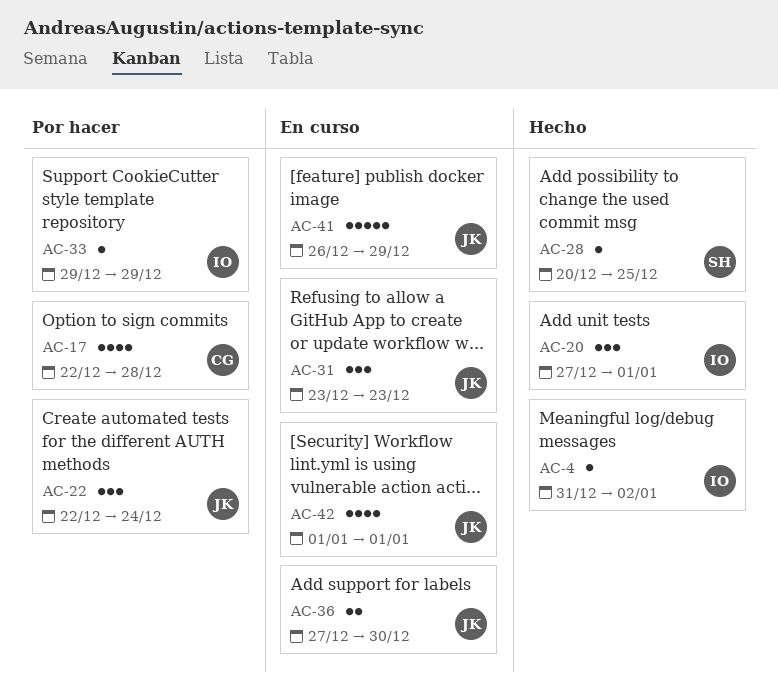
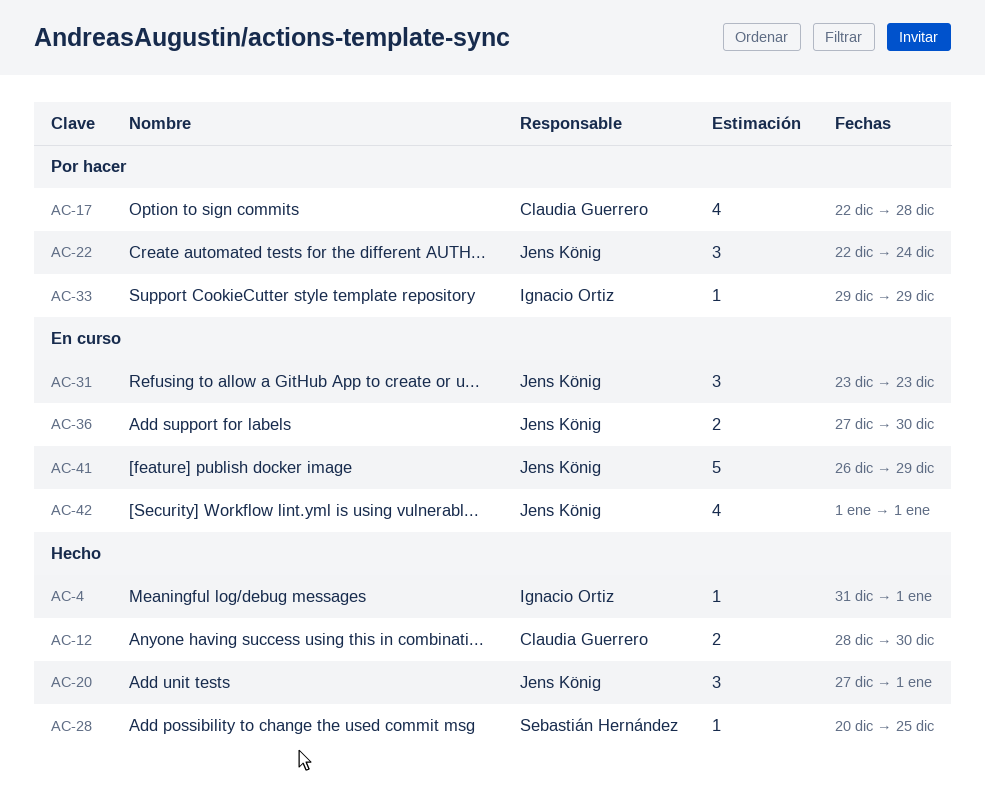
AC-4, due: Jan 2 -> Jan 1
AC-12: none -> present
AC-20, owner: Ignacio Ortiz -> Jens König

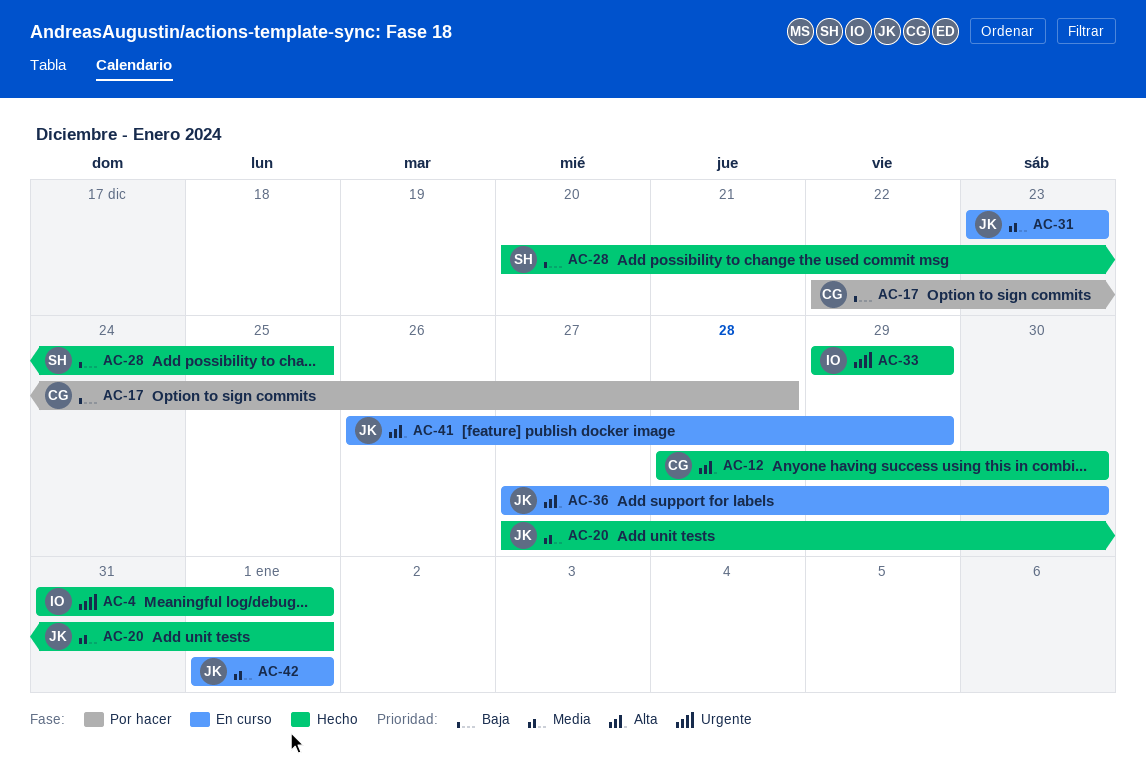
AC-22: present -> none
AC-33, status: Por hacer -> Hecho

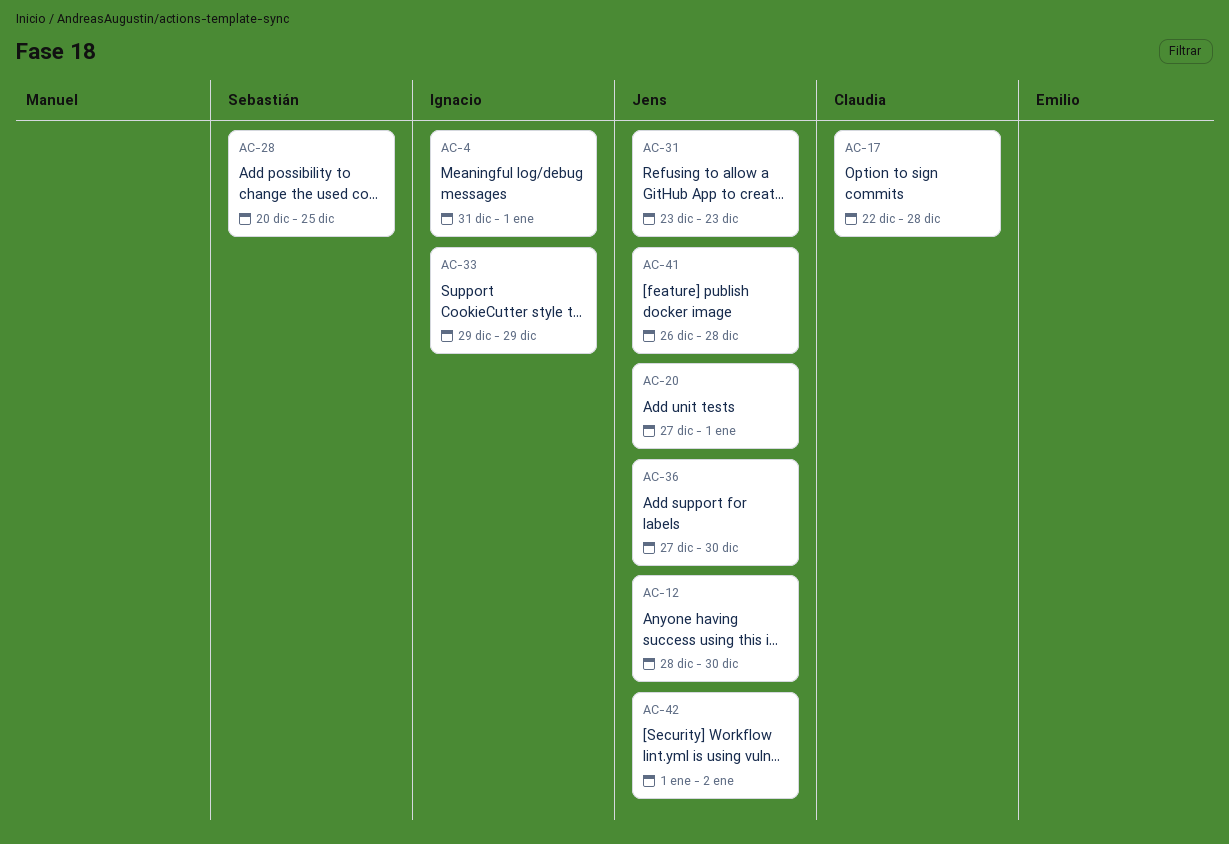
AC-12, owner: Claudia -> Jens
AC-41, due: Dec 29 -> Dec 28
AC-42, due: Jan 1 -> Jan 2

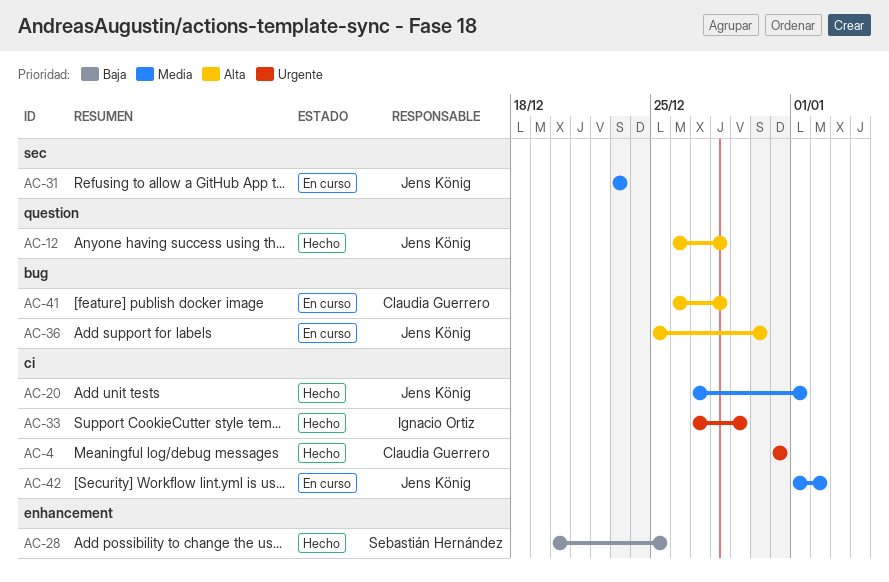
AC-4, owner: Ignacio Ortiz -> Claudia Guerrero
AC-4, due: Jan 1 -> Dec 31
AC-12, start: Dec 28 -> Dec 26
AC-12, due: Dec 30 -> Dec 28
AC-17: present -> none
AC-33, start: Dec 29 -> Dec 27
AC-36, start: Dec 27 -> Dec 25
AC-41, owner: Jens König -> Claudia Guerrero

